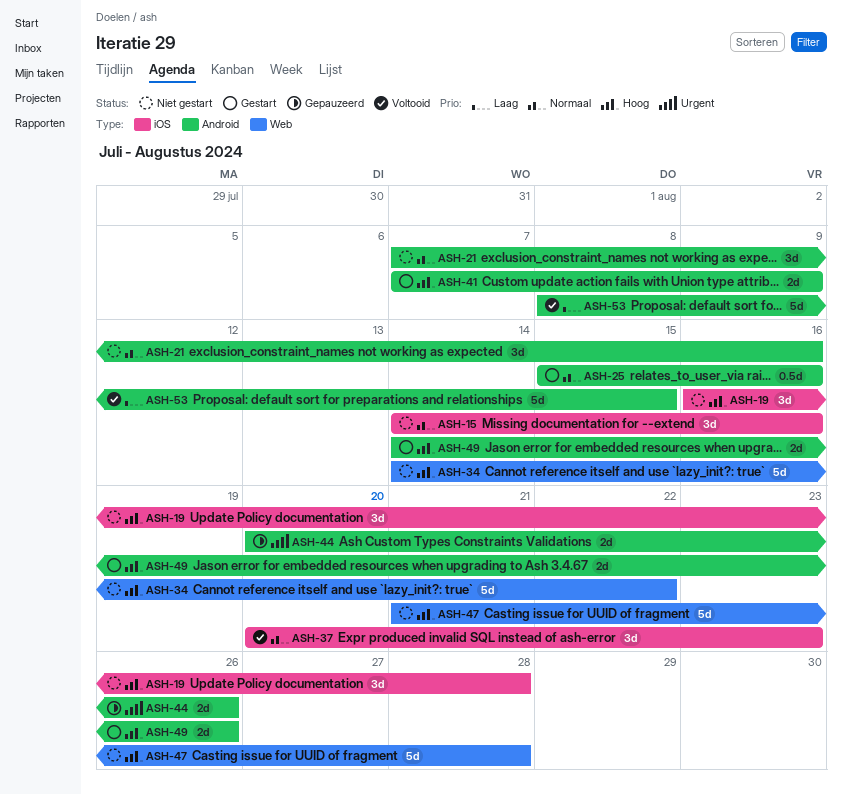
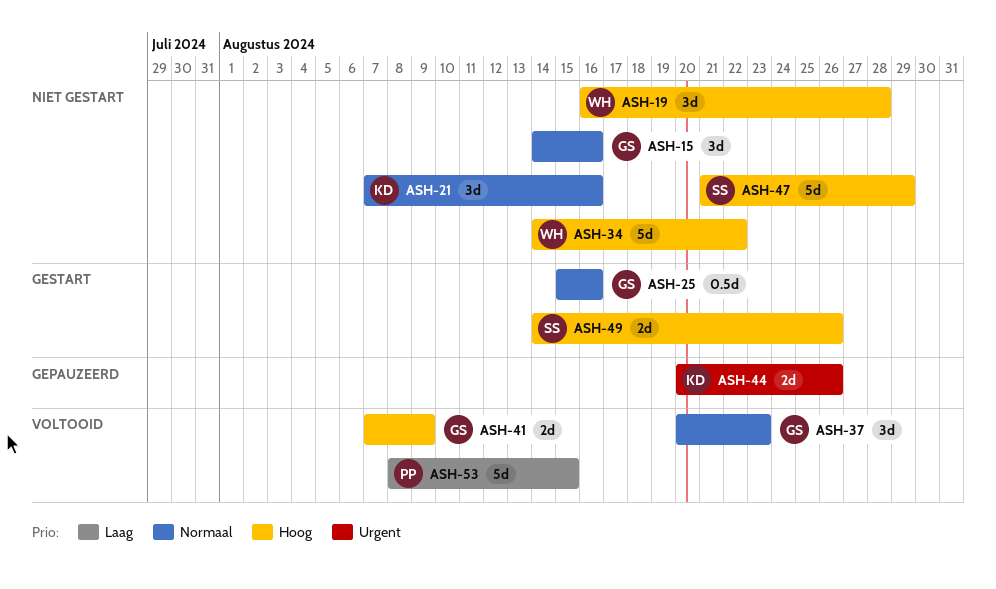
ASH-41, status: Gestart -> Voltooid
ASH-47, due: Aug 28 -> Aug 29

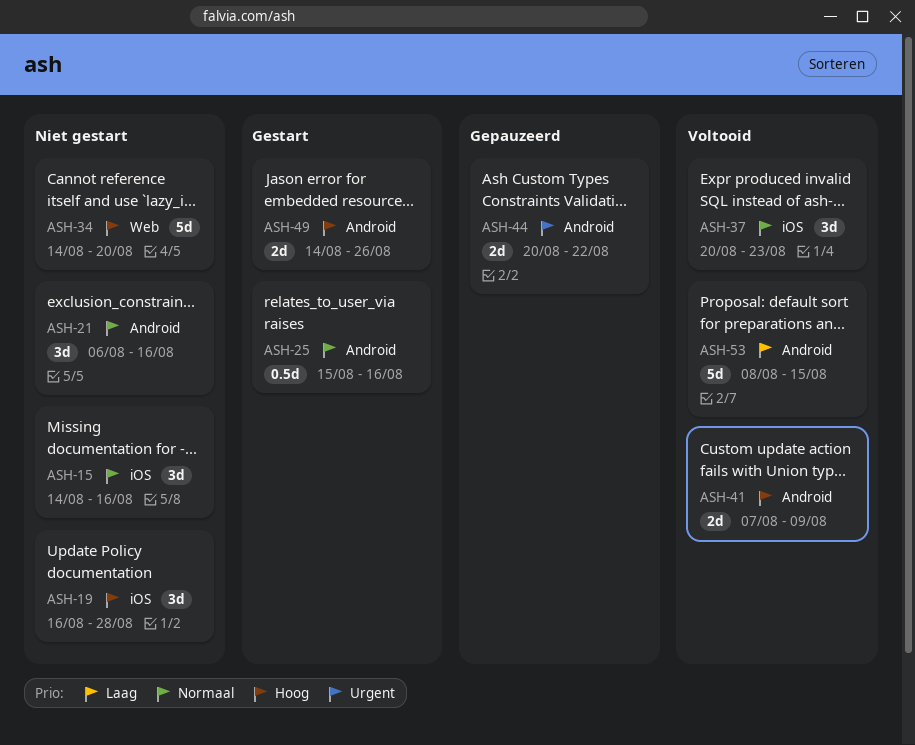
ASH-21, start: Aug 7 -> Aug 6
ASH-34, due: Aug 22 -> Aug 20
ASH-44, due: Aug 26 -> Aug 22
ASH-47: present -> none

